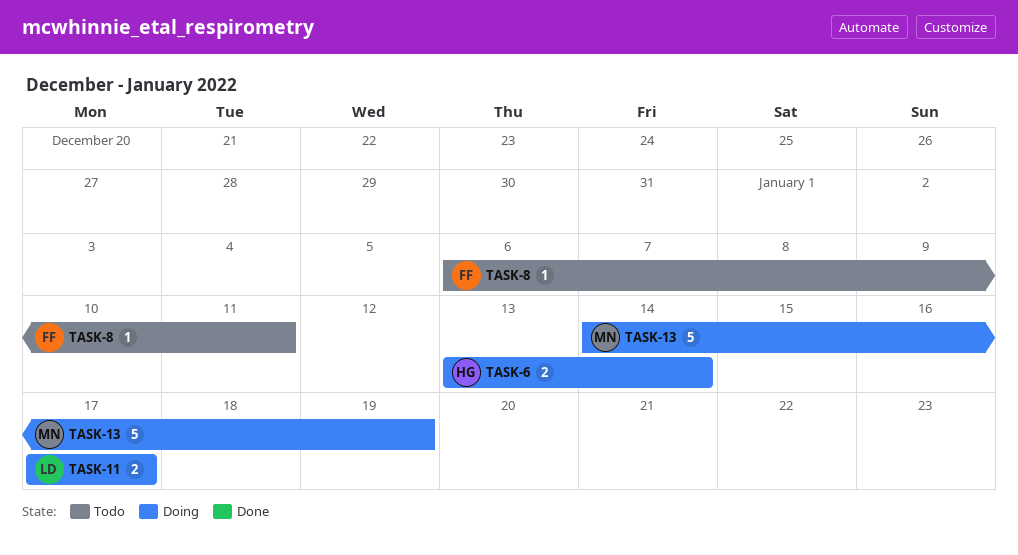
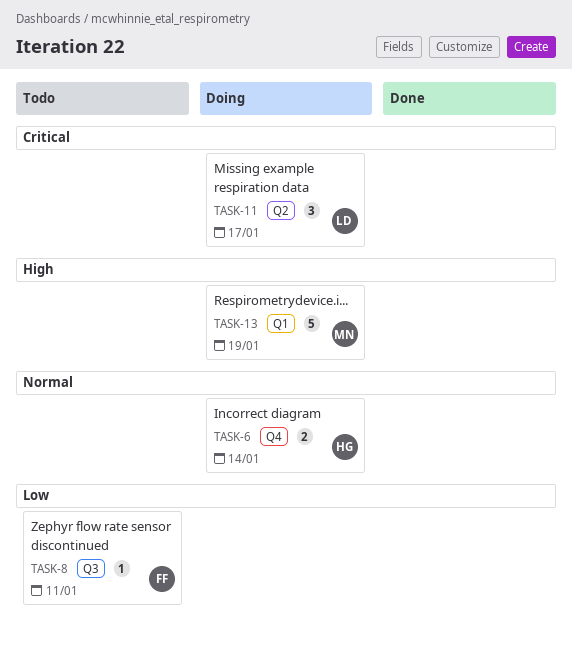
TASK-11, estimate: 2 -> 3

